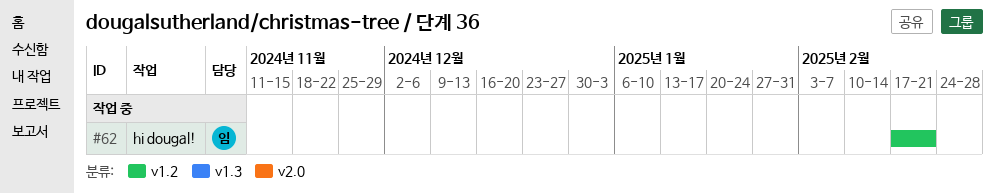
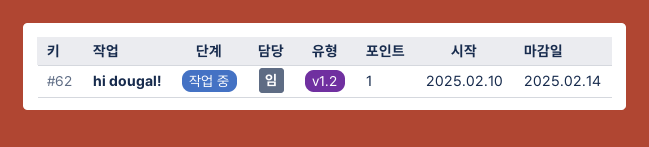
#62, start: Feb 17 -> Feb 10
#62, due: Feb 21 -> Feb 14

